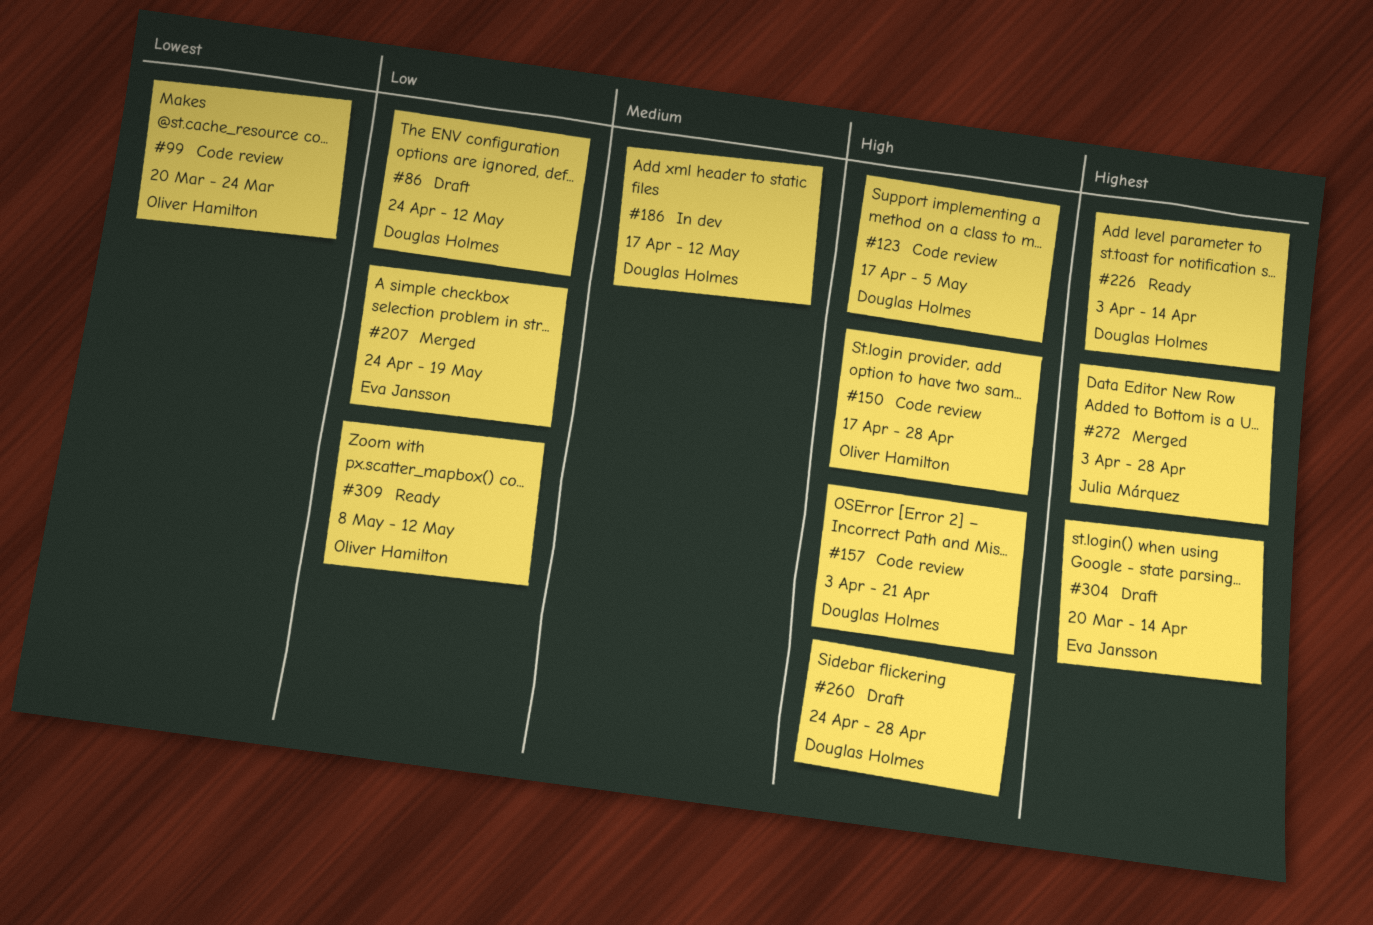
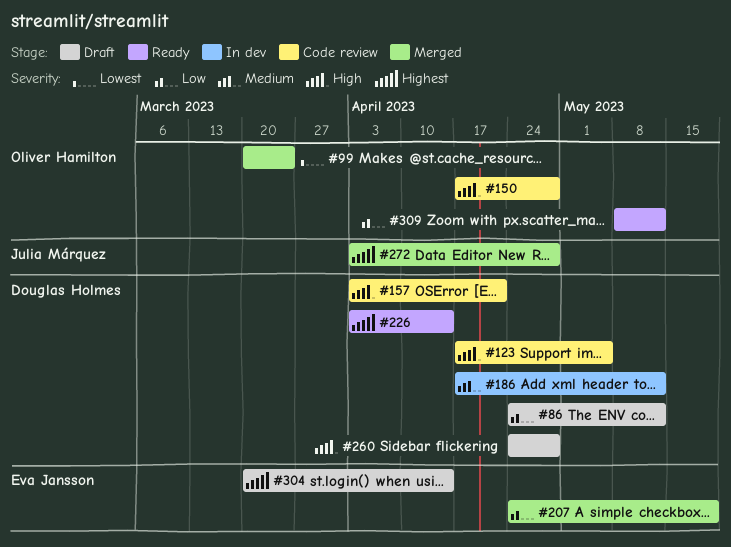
#99, status: Code review -> Merged

